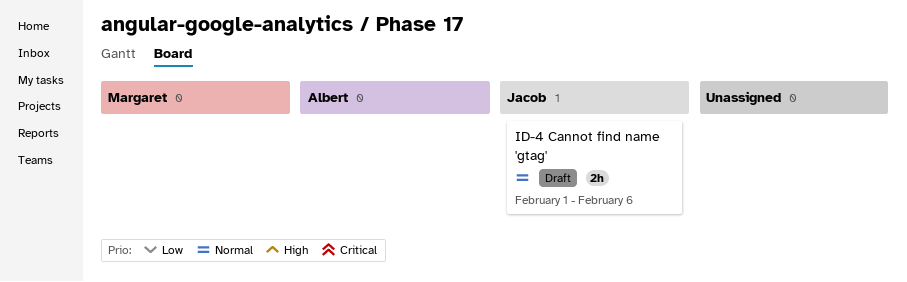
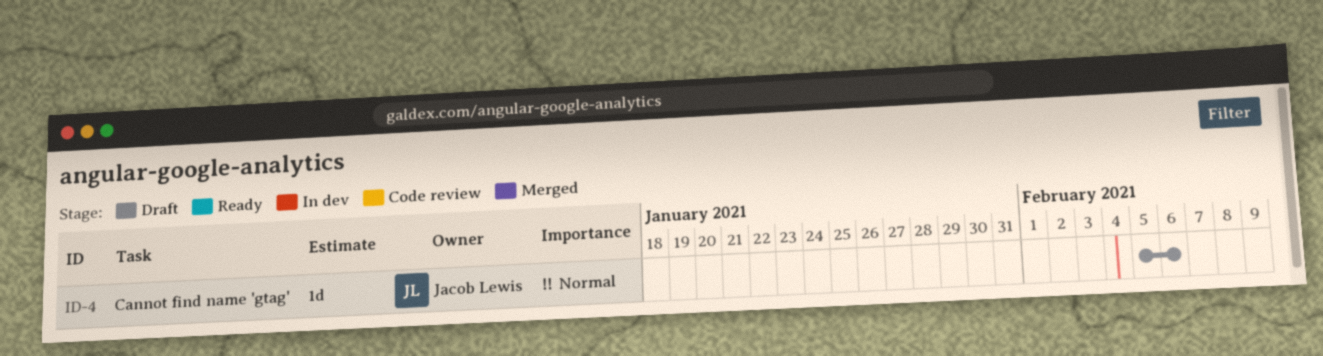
ID-4, estimate: 2h -> 1d
ID-4, start: Feb 1 -> Feb 5

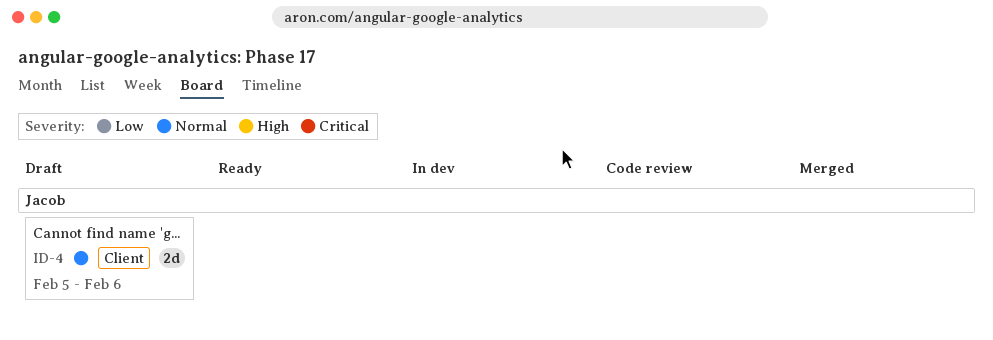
ID-4, estimate: 1d -> 2d

